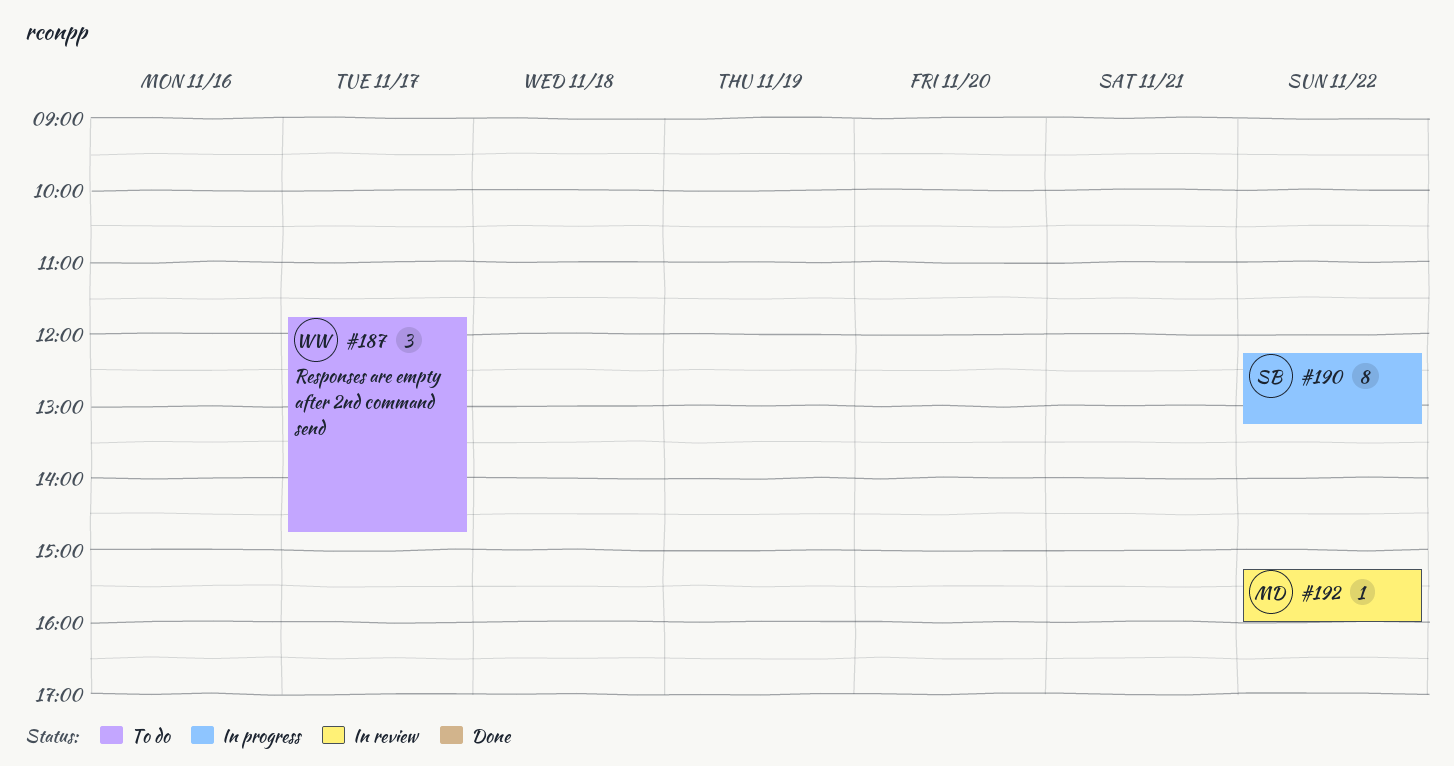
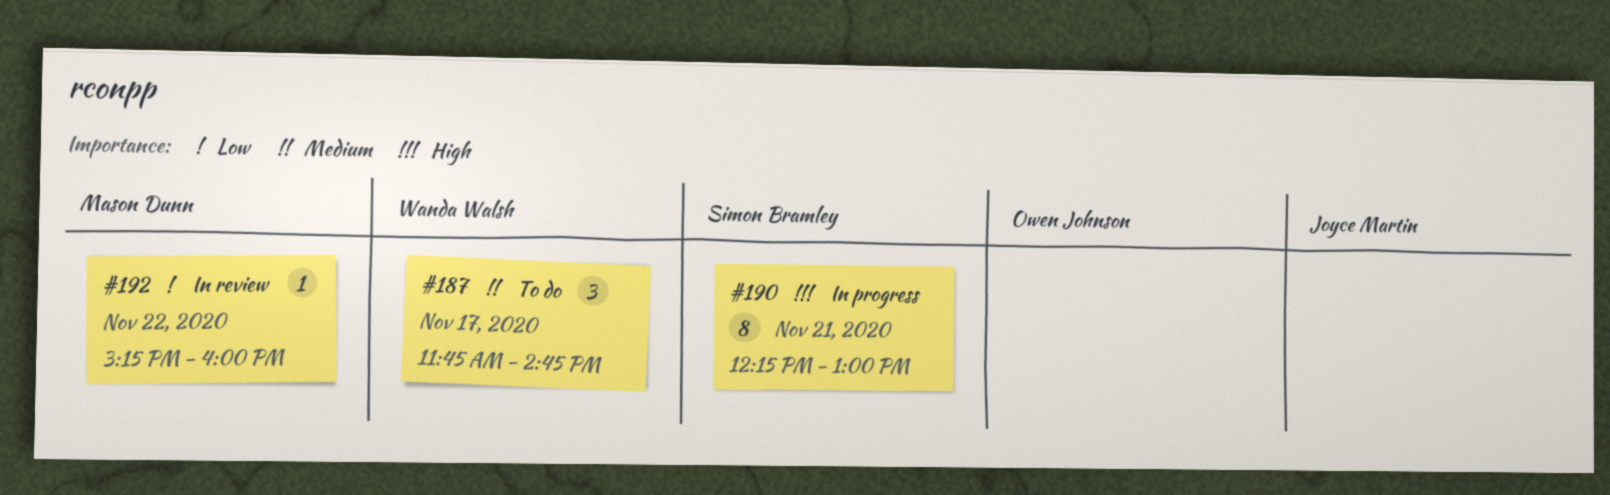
#190, day: Nov 22 -> Nov 21
#190, ends: 13:15 -> 13:00

